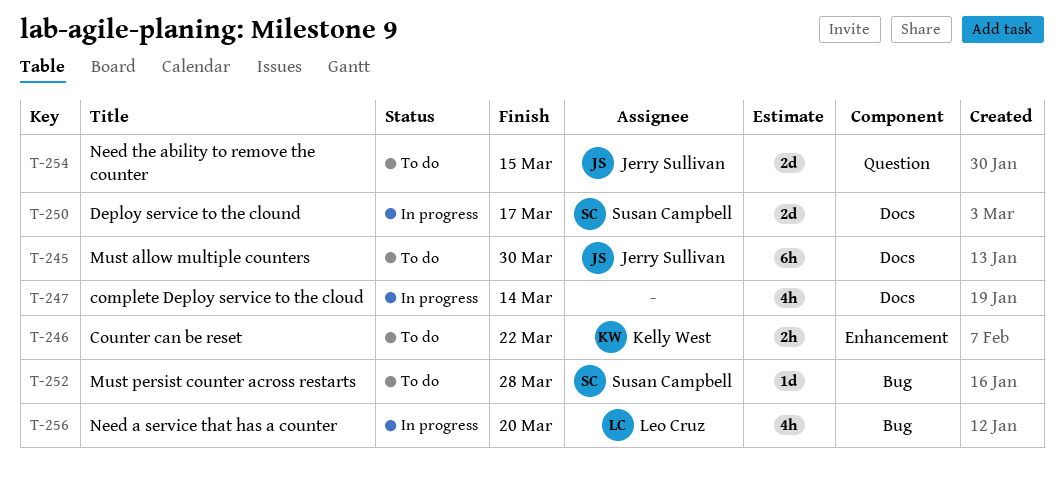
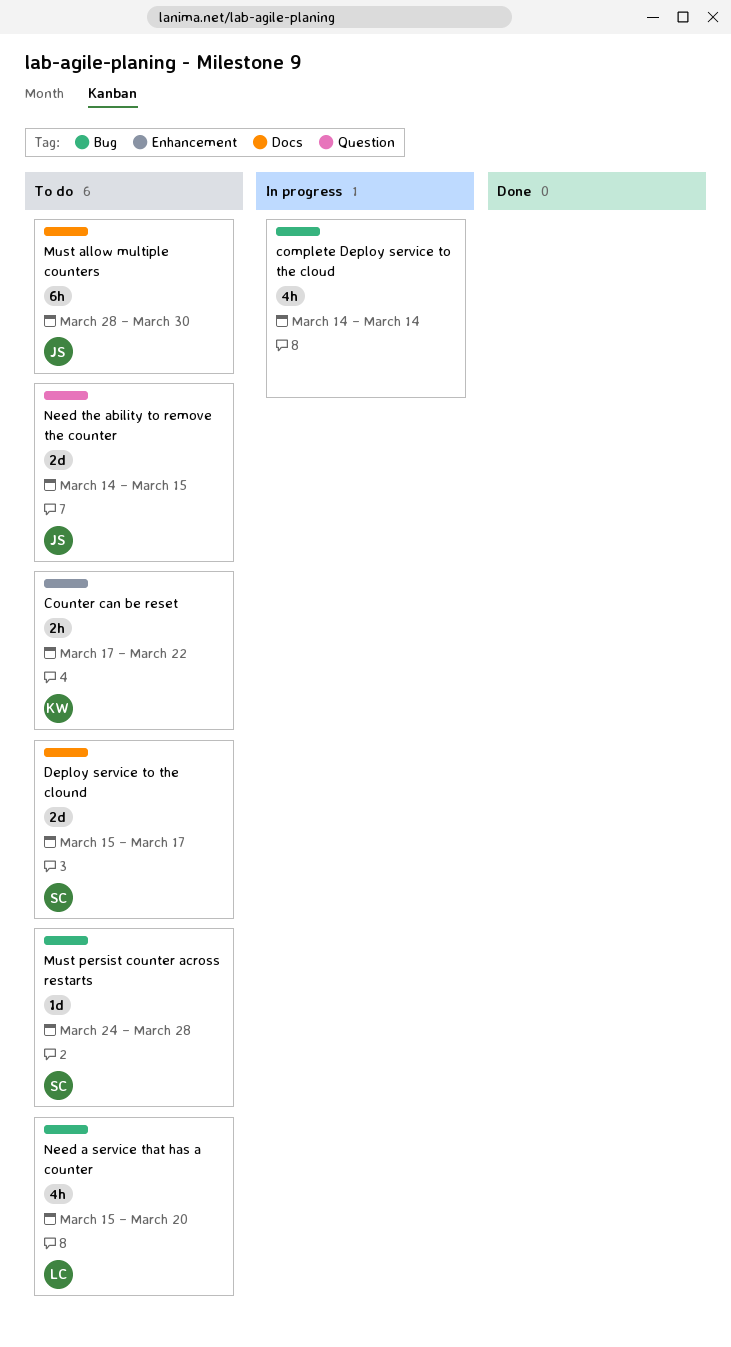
complete Deploy service to the cloud, label: Docs -> Bug
Deploy service to the clound, status: In progress -> To do
Need a service that has a counter, status: In progress -> To do

